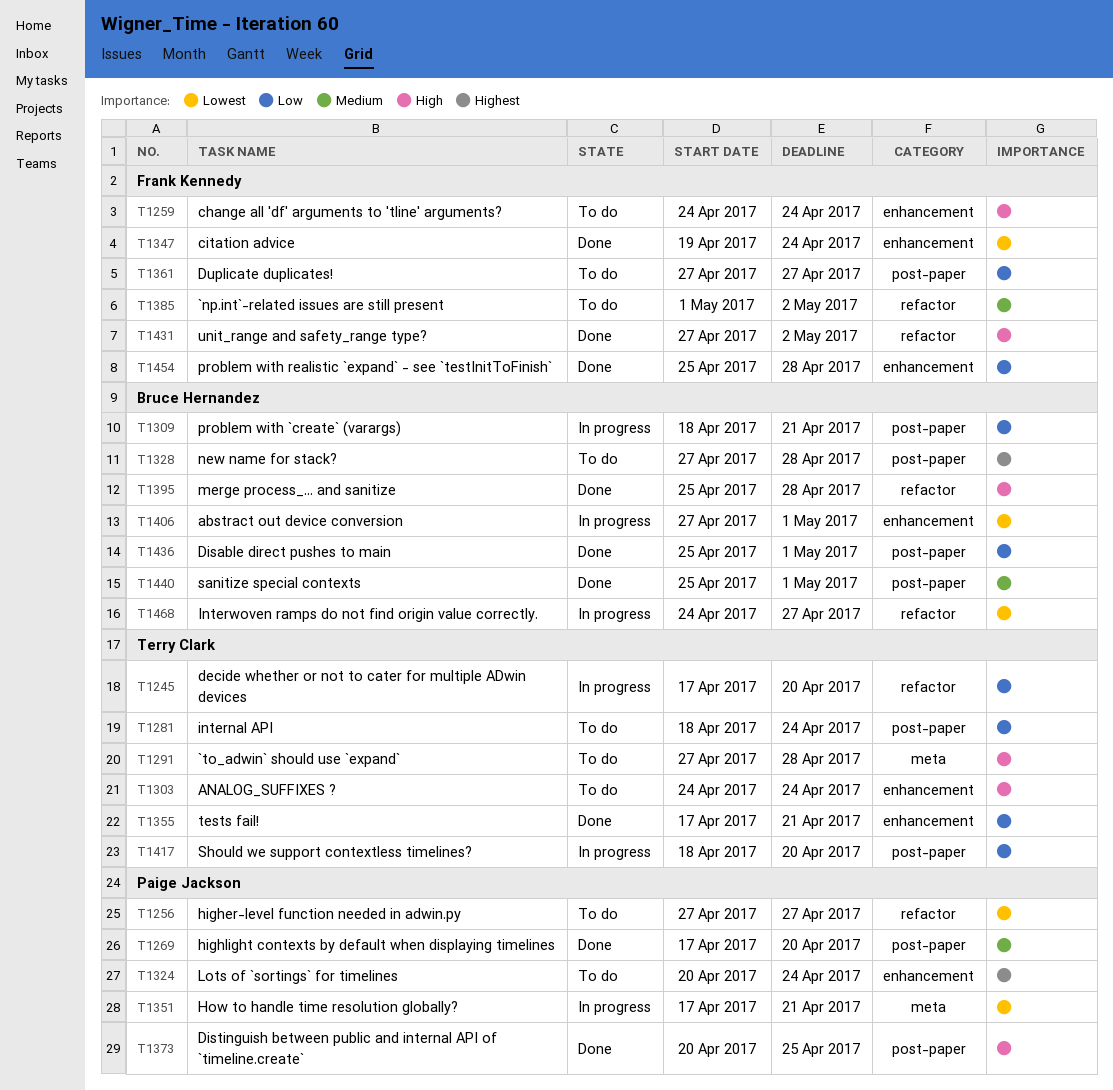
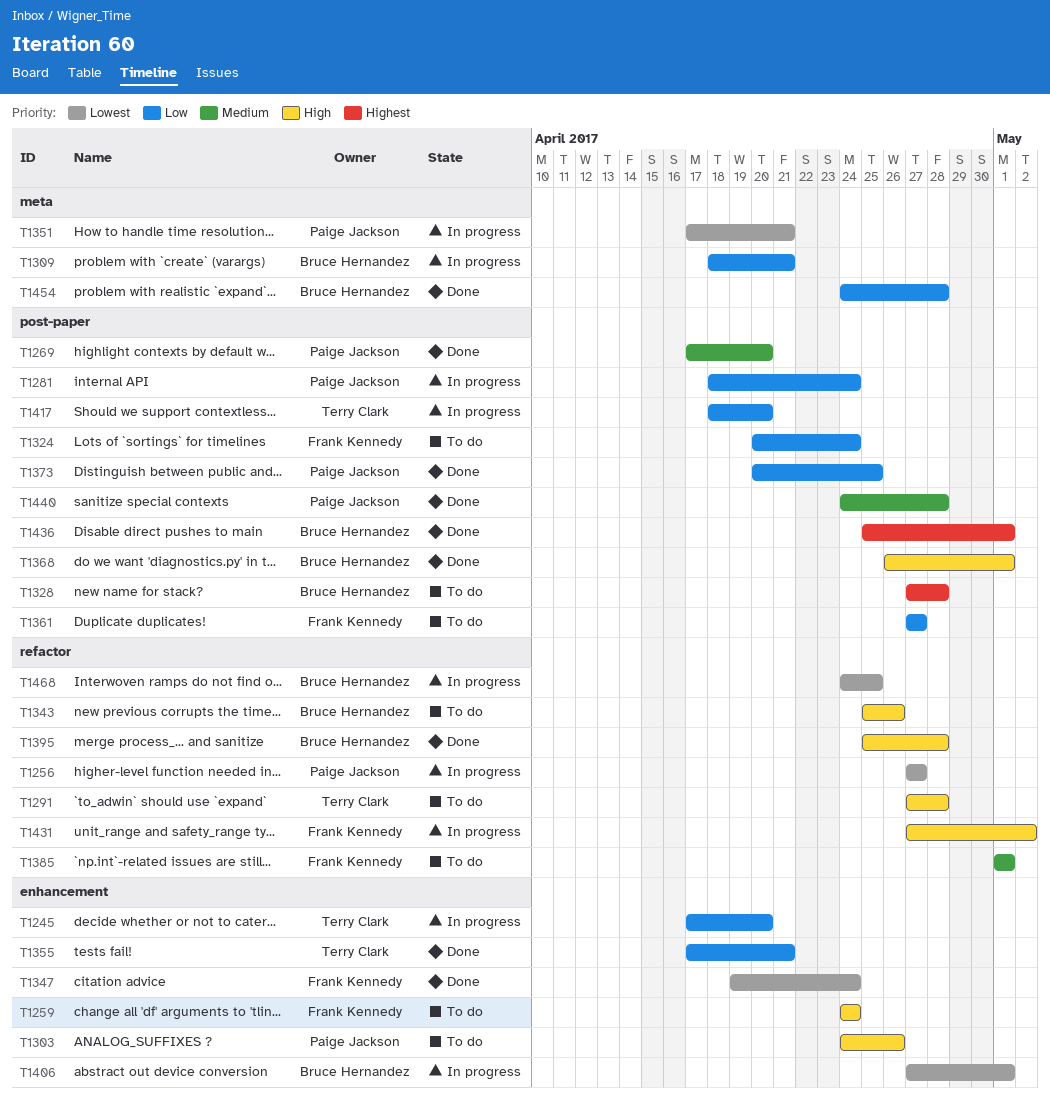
T1245, label: refactor -> enhancement
T1256, status: To do -> In progress
T1281, status: To do -> In progress
T1281, owner: Terry Clark -> Paige Jackson
T1291, label: meta -> refactor
T1303, owner: Terry Clark -> Paige Jackson
T1303, due: Apr 24 -> Apr 26
T1309, label: post-paper -> meta
T1324, owner: Paige Jackson -> Frank Kennedy
T1324, priority: Highest -> Low
T1324, label: enhancement -> post-paper
T1343: none -> present
T1368: none -> present
T1373, priority: High -> Low
T1385, due: May 2 -> May 1
T1431, status: Done -> In progress
T1436, priority: Low -> Highest
T1440, owner: Bruce Hernandez -> Paige Jackson
T1440, start: Apr 25 -> Apr 24
T1440, due: May 1 -> Apr 28
T1454, owner: Frank Kennedy -> Bruce Hernandez
T1454, label: enhancement -> meta
T1454, start: Apr 25 -> Apr 24
T1468, due: Apr 27 -> Apr 25

